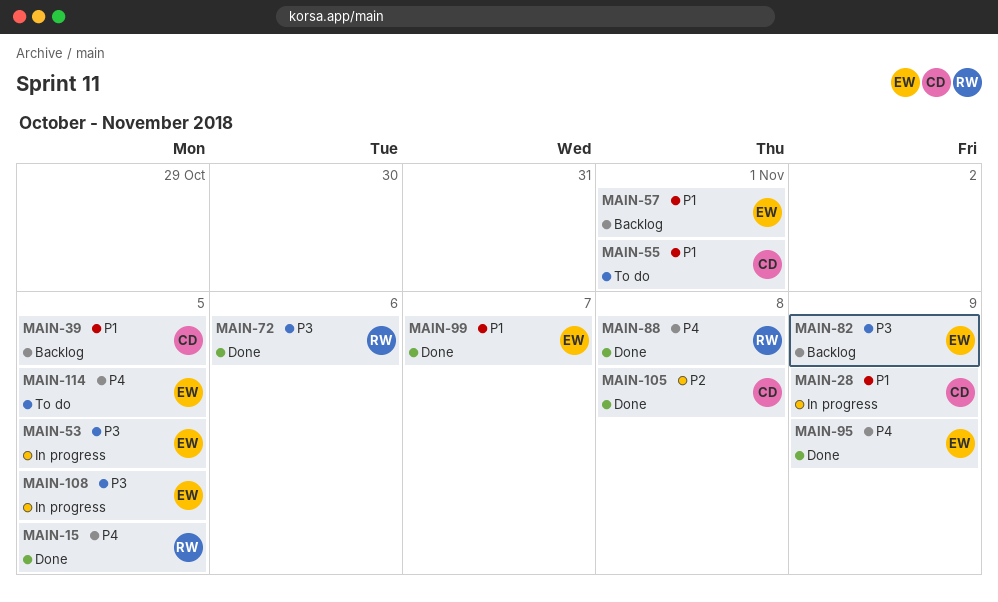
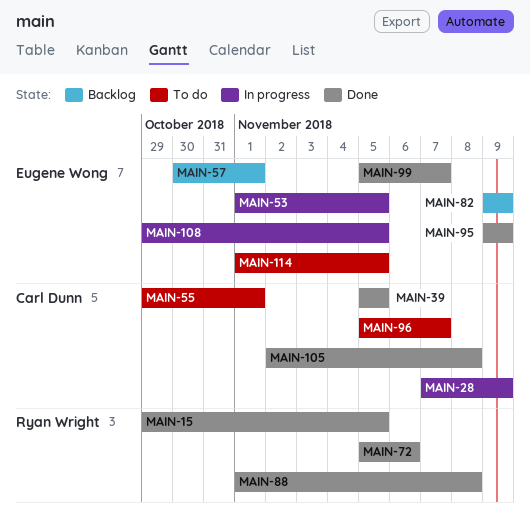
MAIN-39, status: Backlog -> Done
MAIN-96: none -> present

